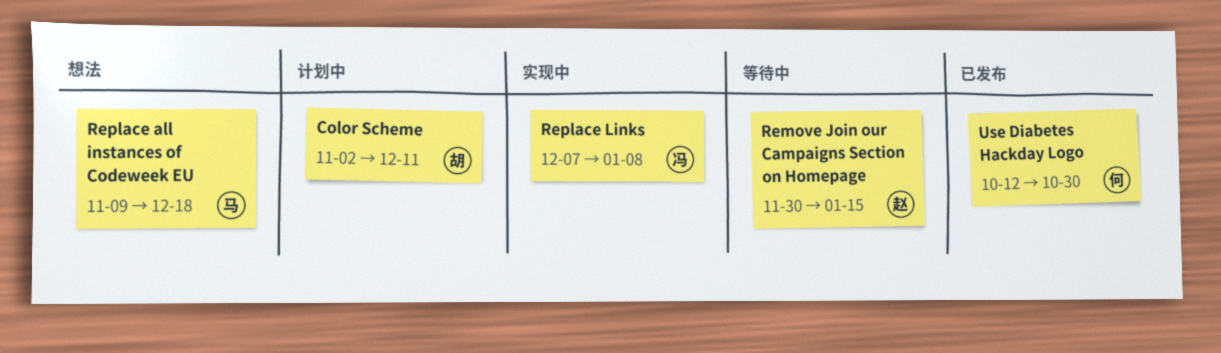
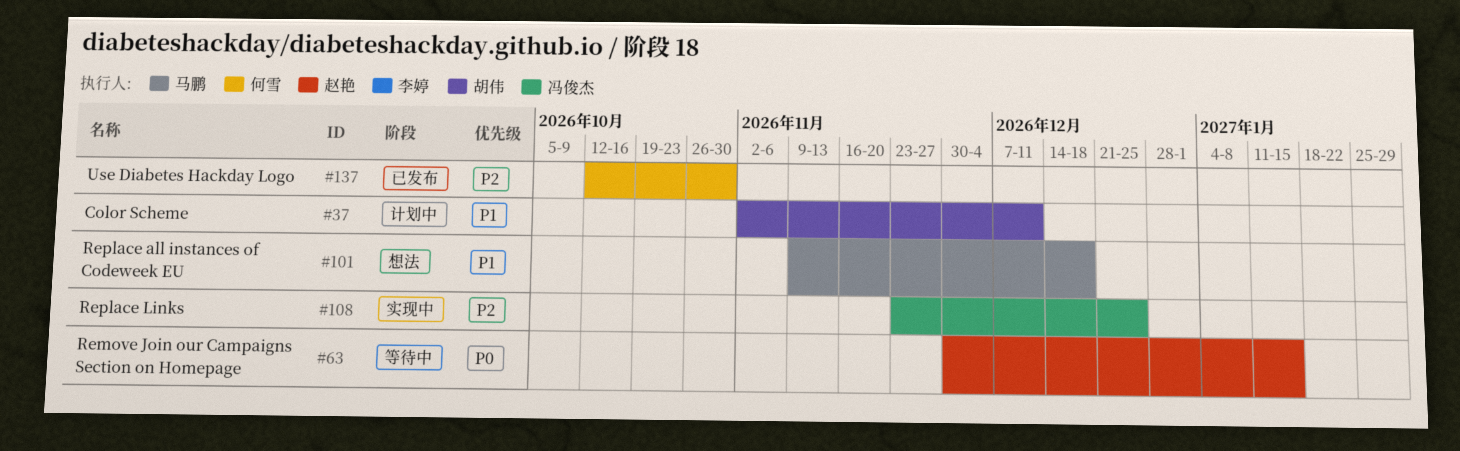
Replace Links, start: Dec 7 -> Nov 23
Replace Links, due: Jan 8 -> Dec 25

